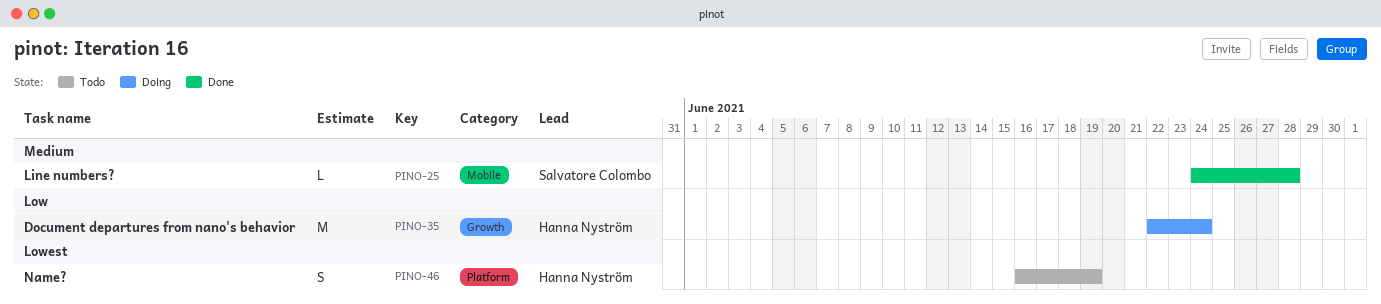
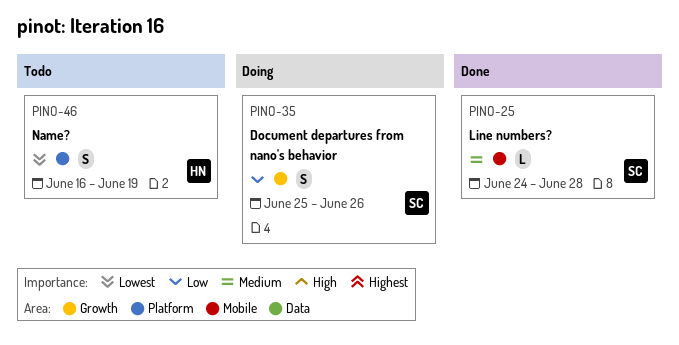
PINO-35, owner: Hanna Nyström -> Salvatore Colombo
PINO-35, estimate: M -> S
PINO-35, start: Jun 22 -> Jun 25
PINO-35, due: Jun 24 -> Jun 26

